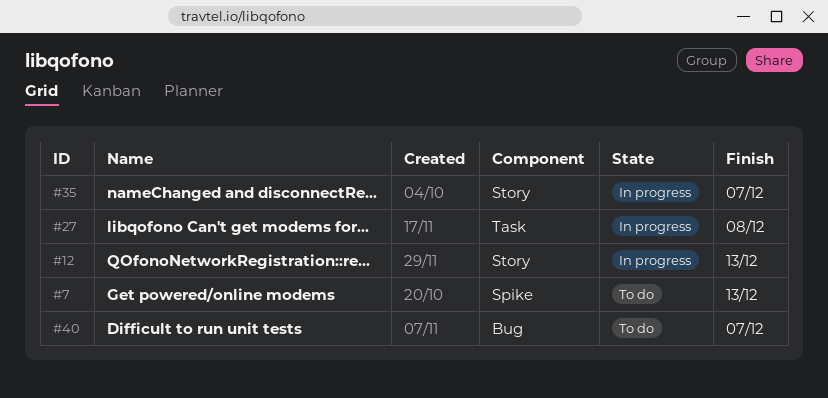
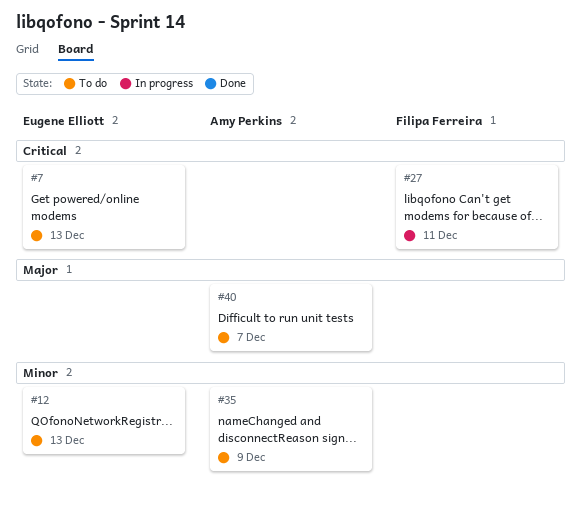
#12, status: In progress -> To do
#27, due: Dec 8 -> Dec 11
#35, status: In progress -> To do
#35, due: Dec 7 -> Dec 9

